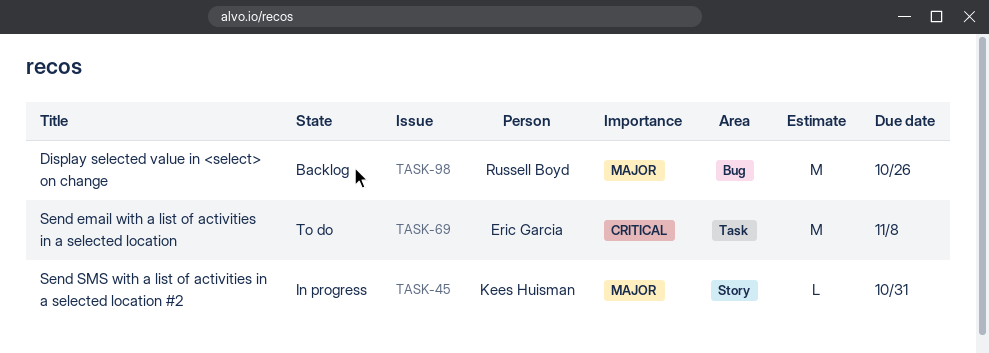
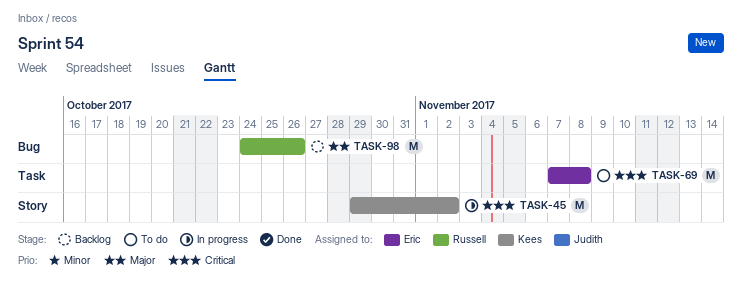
TASK-45, priority: Major -> Critical
TASK-45, estimate: L -> M
TASK-45, due: Oct 31 -> Nov 2

